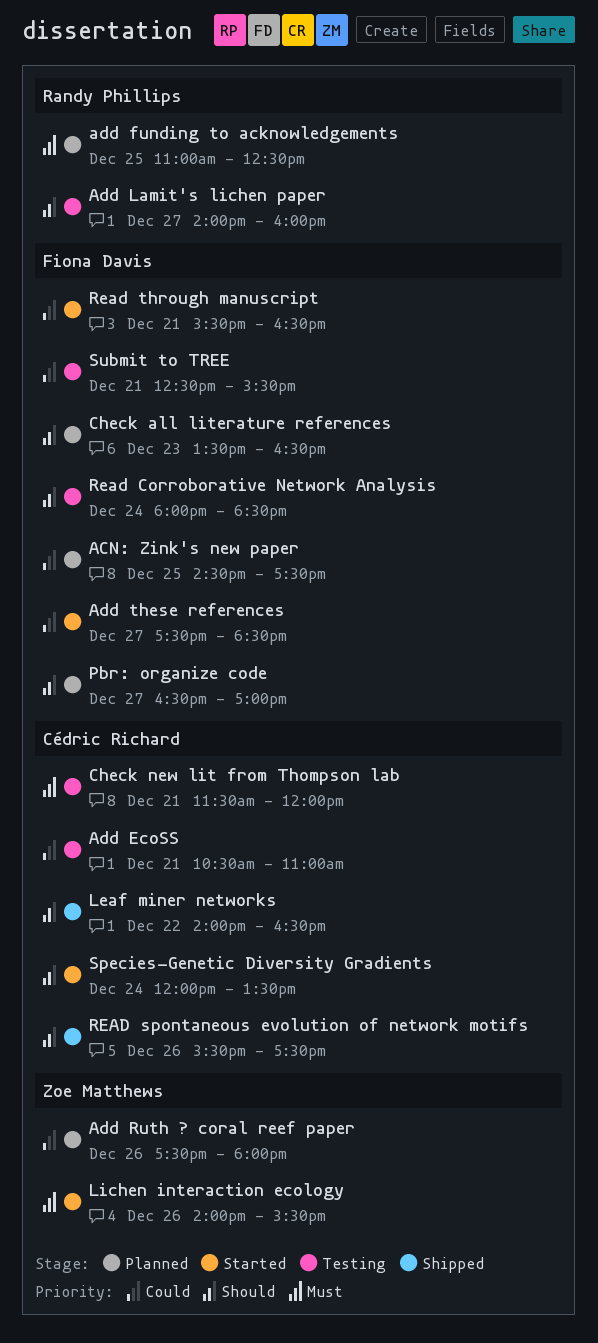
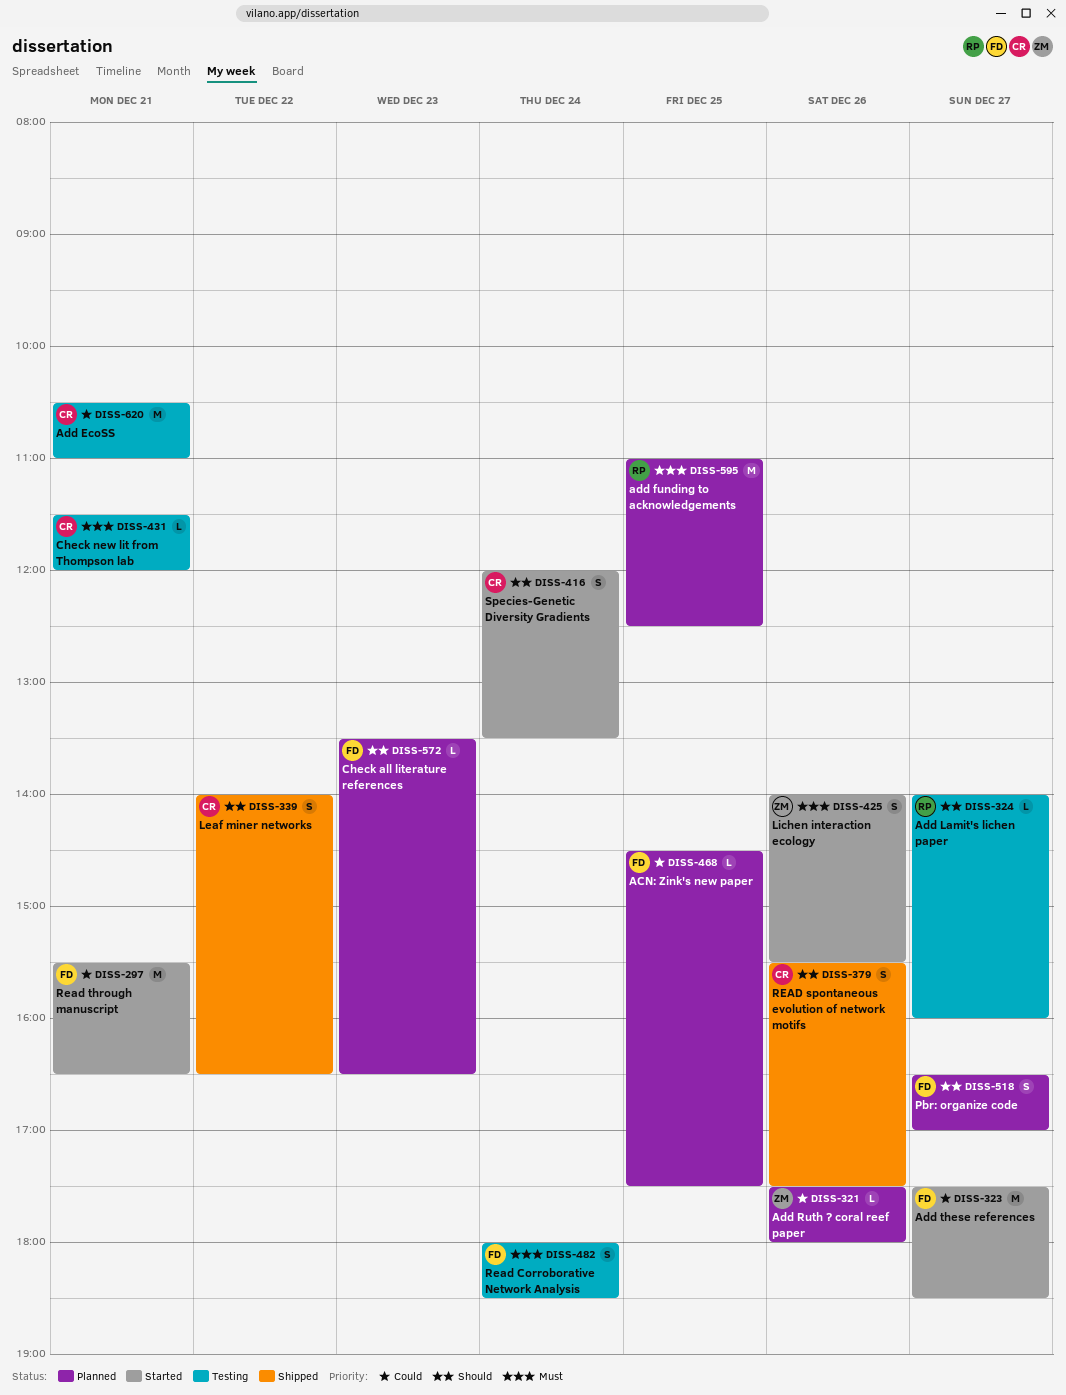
Read Corroborative Network Analysis, priority: Should -> Must
Submit to TREE: present -> none

